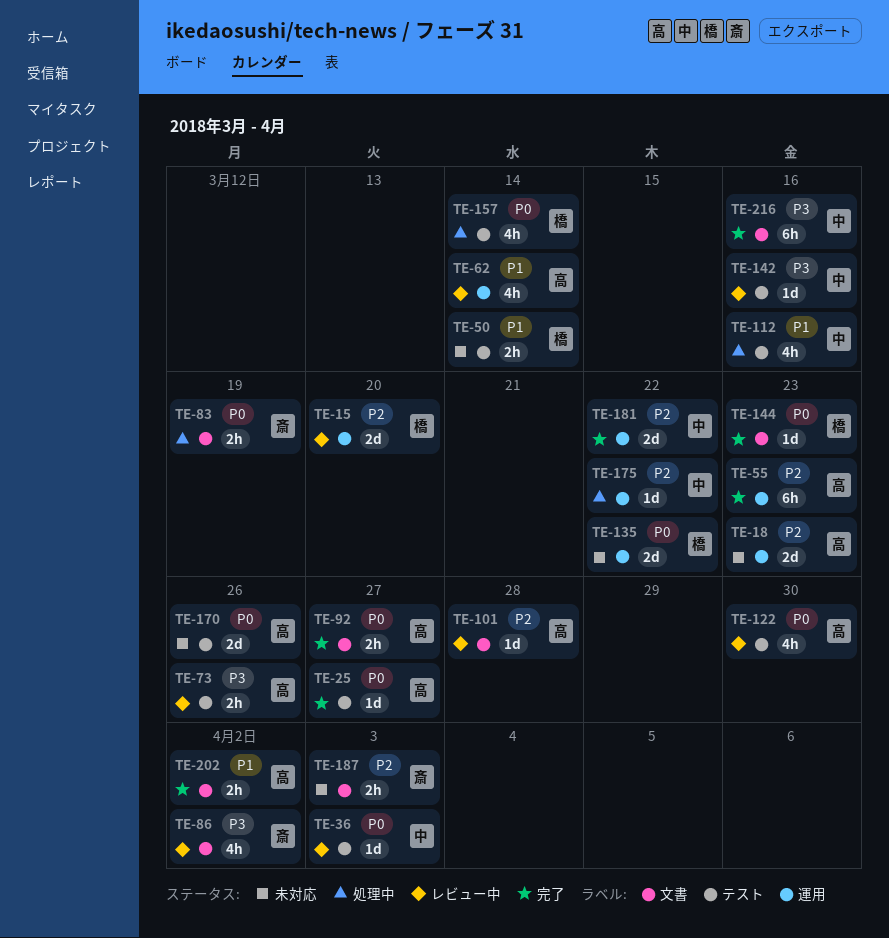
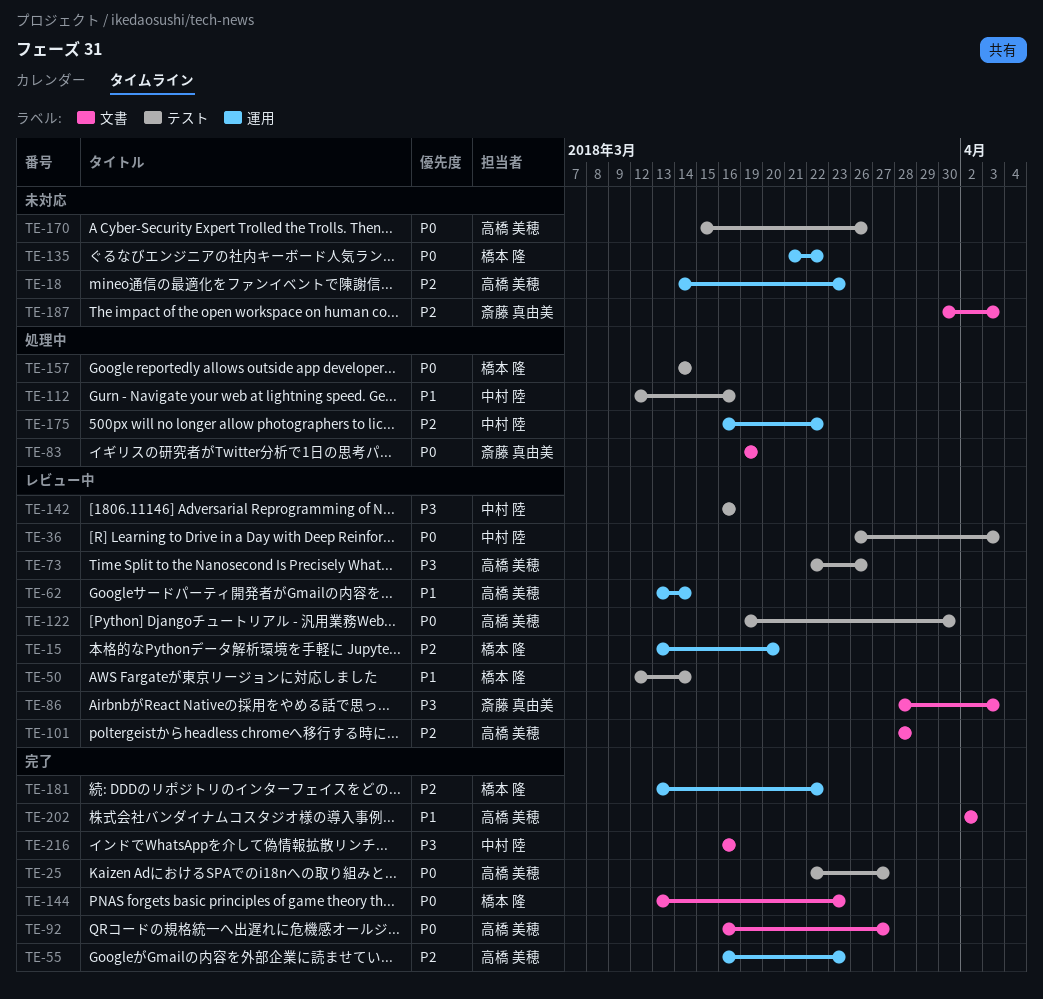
TE-50, status: 未対応 -> レビュー中
TE-86, due: Apr 2 -> Apr 3
TE-181, owner: 中村 陸 -> 橋本 隆

